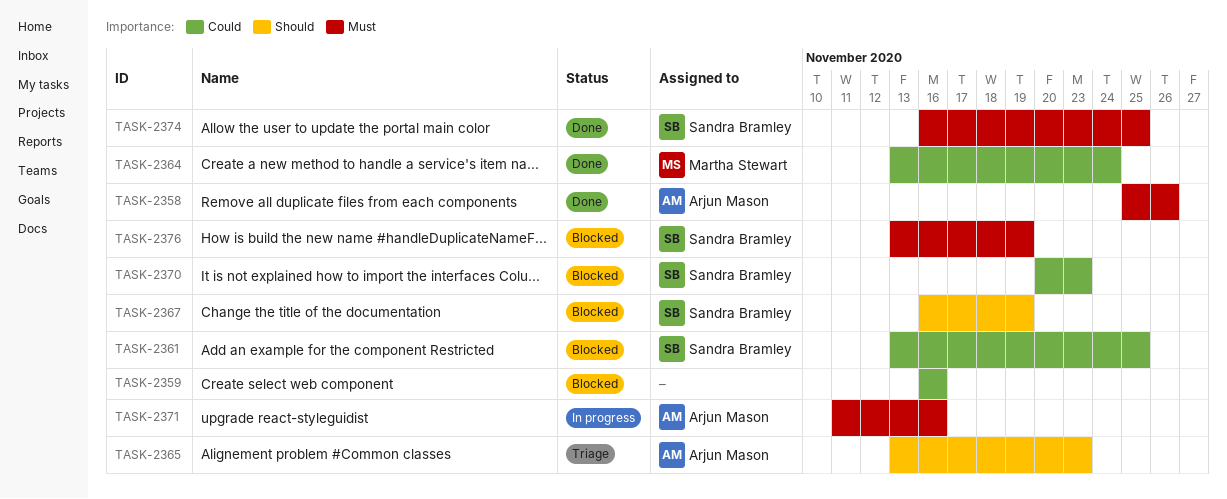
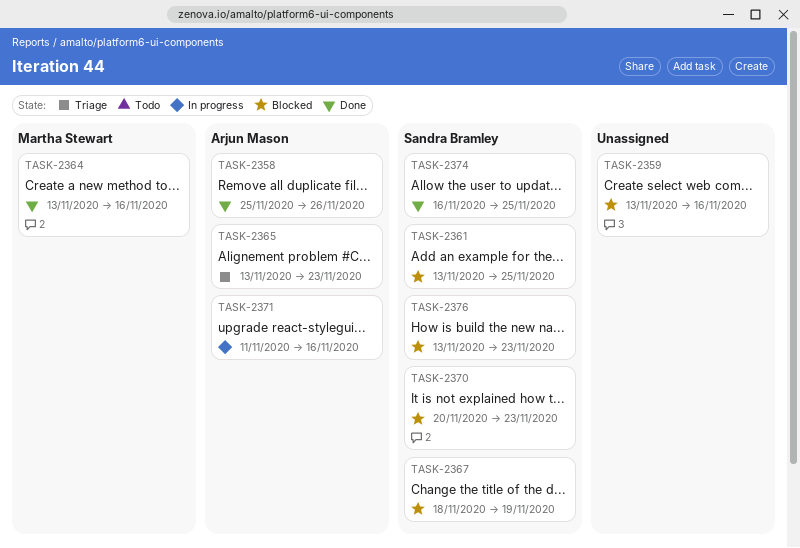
TASK-2359, start: Nov 16 -> Nov 13
TASK-2364, due: Nov 24 -> Nov 16
TASK-2367, start: Nov 16 -> Nov 18
TASK-2376, due: Nov 19 -> Nov 23

